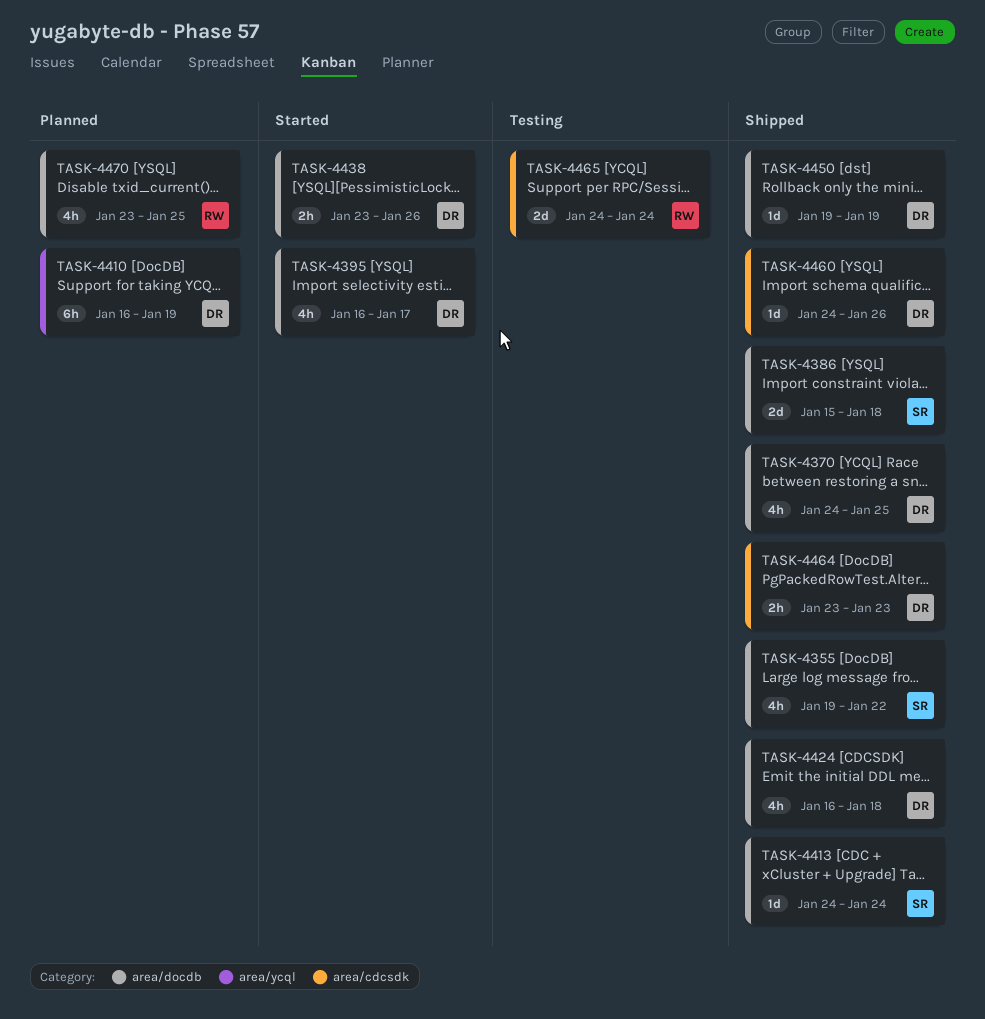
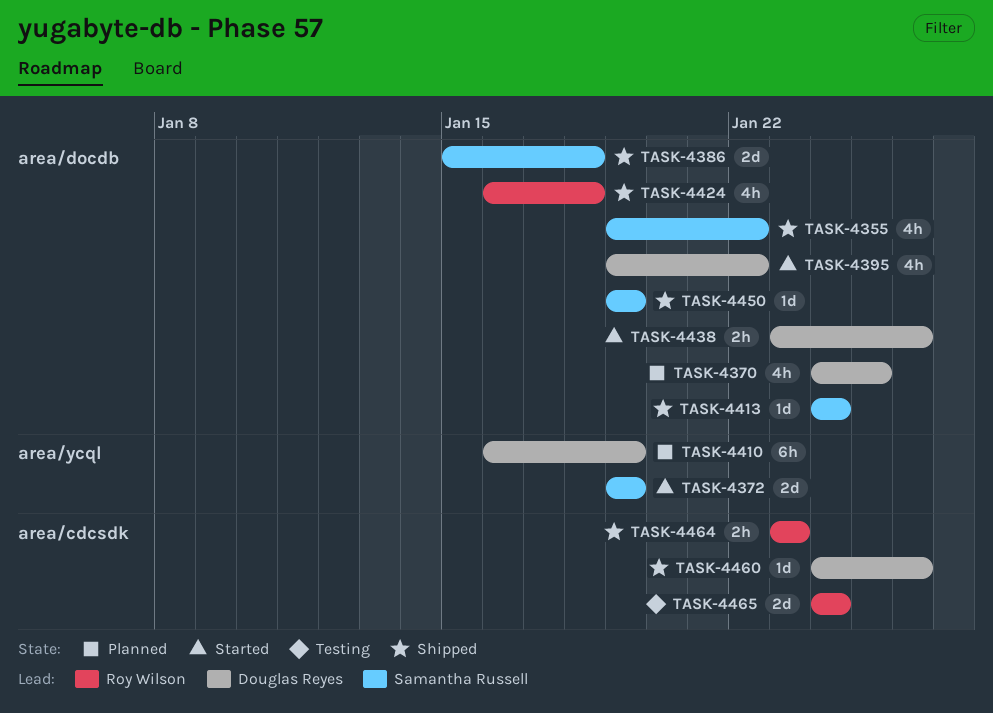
TASK-4370, status: Shipped -> Planned
TASK-4372: none -> present
TASK-4395, start: Jan 16 -> Jan 19
TASK-4395, due: Jan 17 -> Jan 22
TASK-4424, owner: Douglas Reyes -> Roy Wilson
TASK-4450, owner: Douglas Reyes -> Samantha Russell
TASK-4464, owner: Douglas Reyes -> Roy Wilson
TASK-4470: present -> none

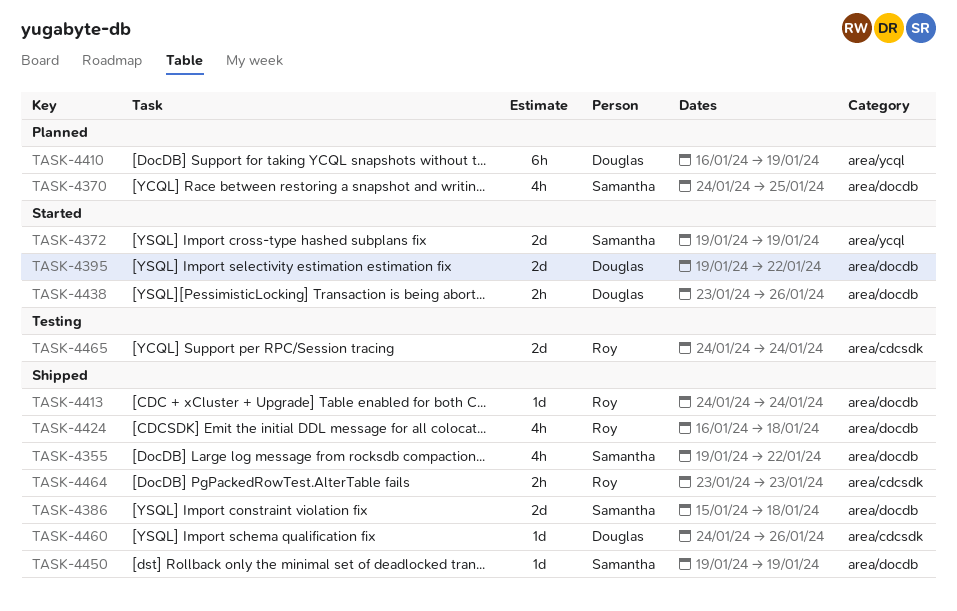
TASK-4370, owner: Douglas Reyes -> Samantha Russell
TASK-4395, estimate: 4h -> 2d
TASK-4413, owner: Samantha Russell -> Roy Wilson

